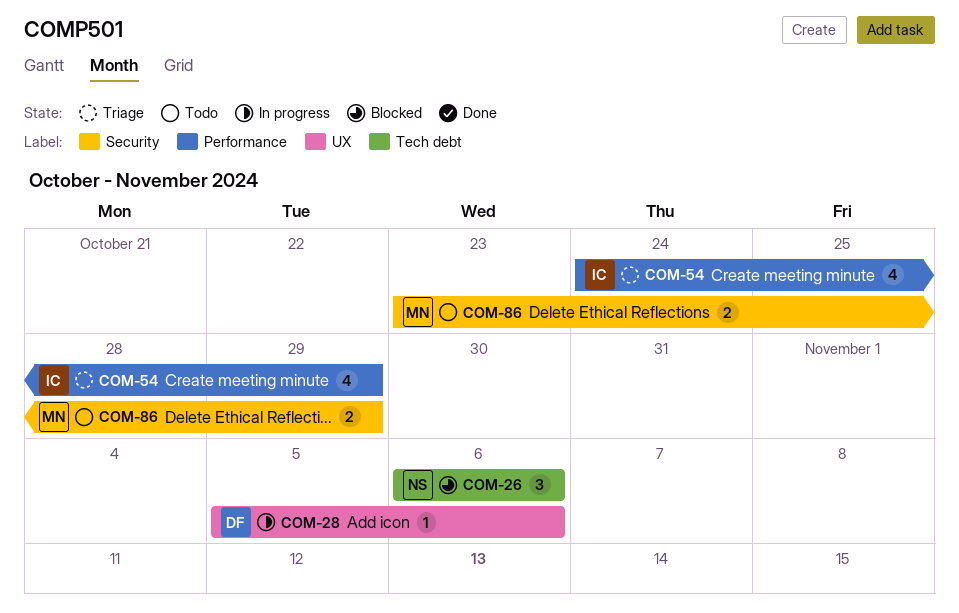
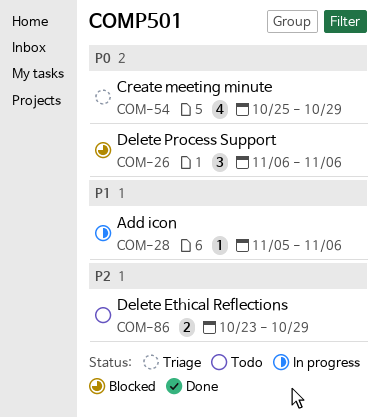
COM-54, start: Oct 24 -> Oct 25

